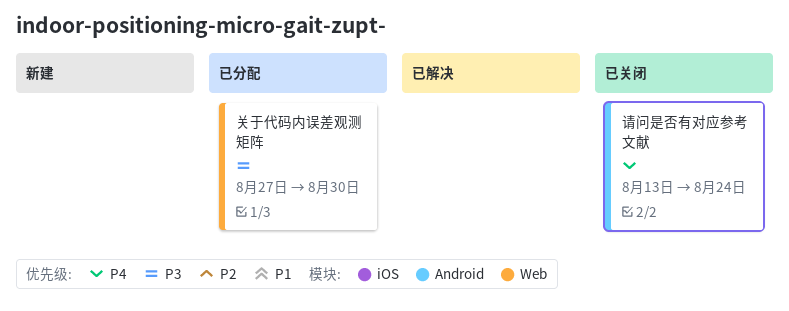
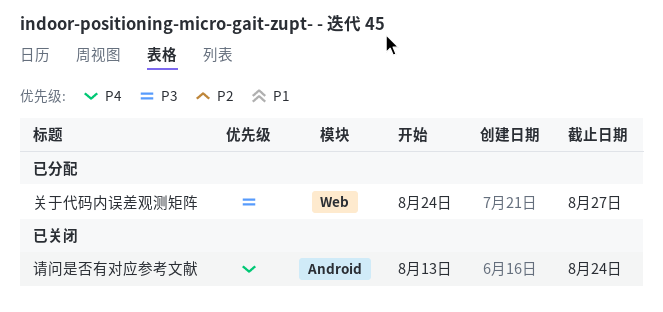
关于代码内误差观测矩阵, start: Aug 27 -> Aug 24
关于代码内误差观测矩阵, due: Aug 30 -> Aug 27

